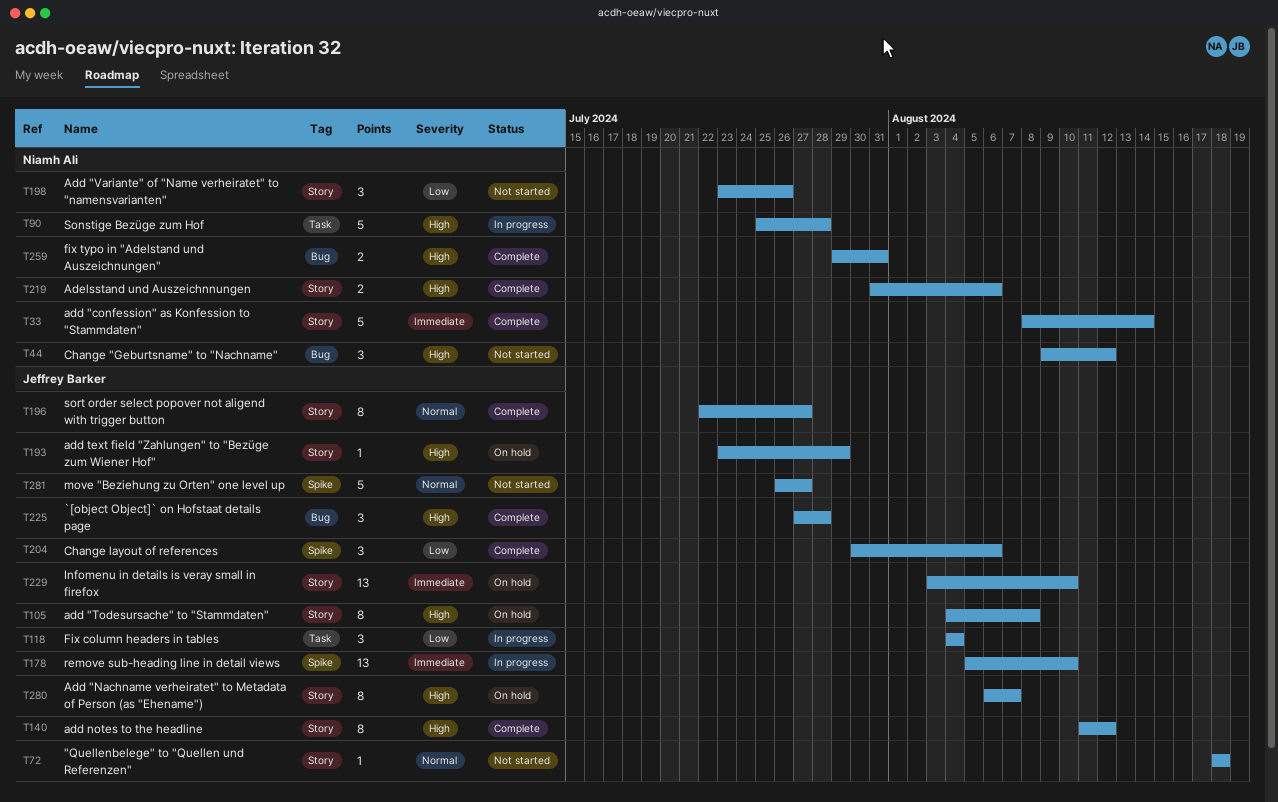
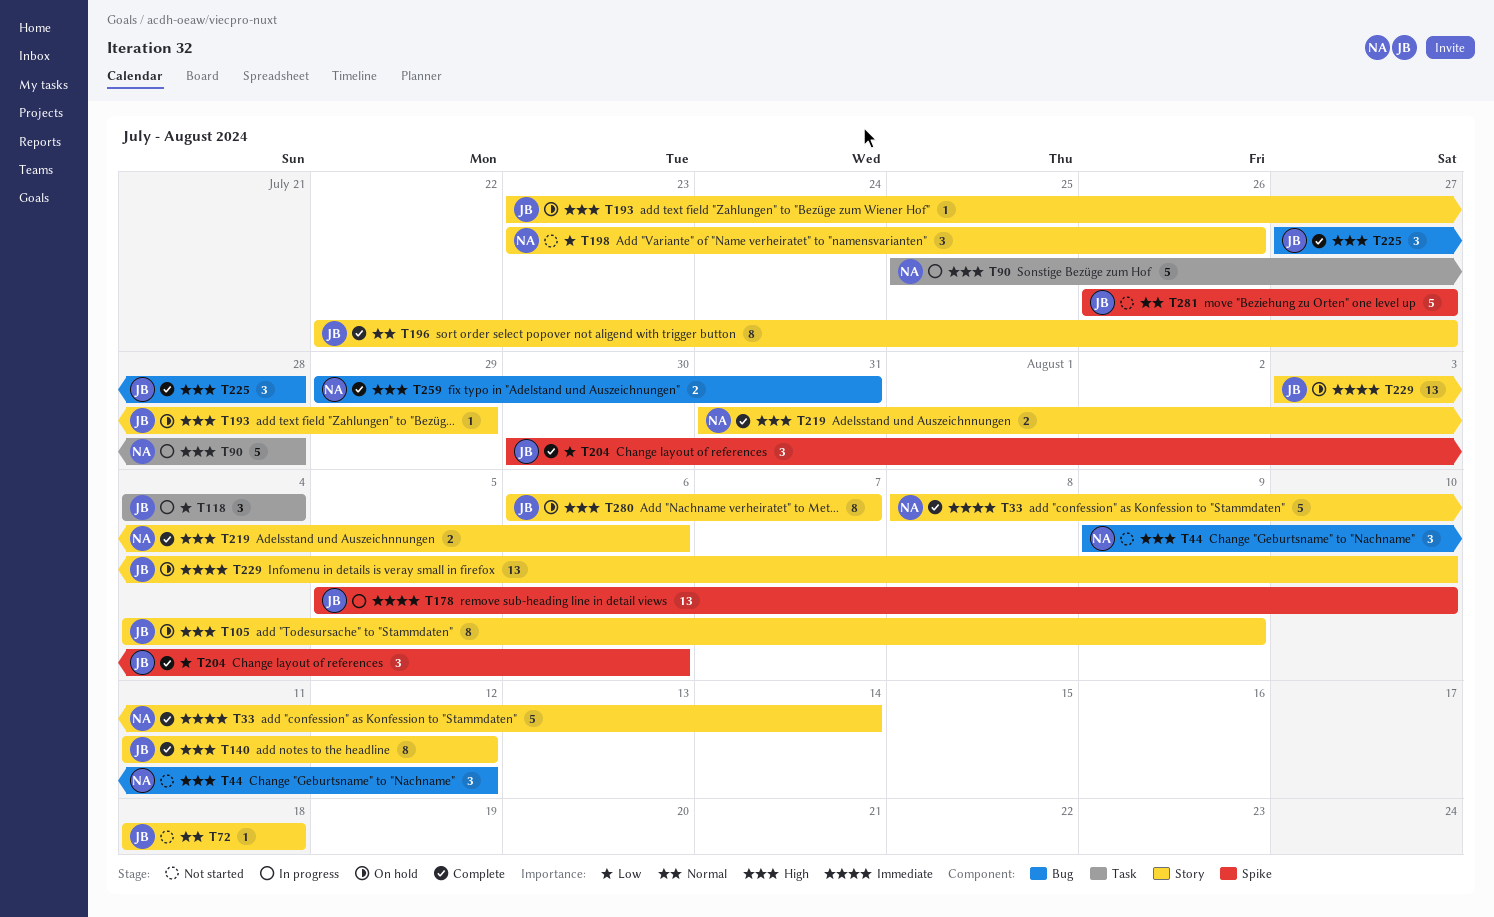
T105, due: Aug 8 -> Aug 9

